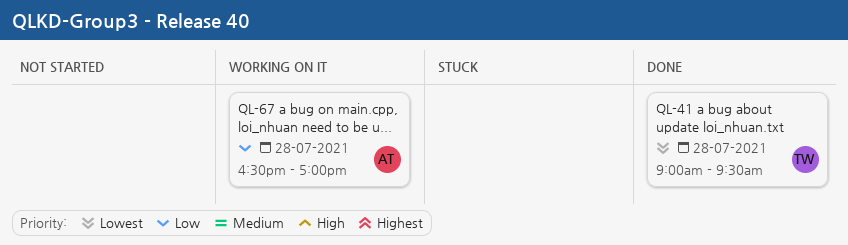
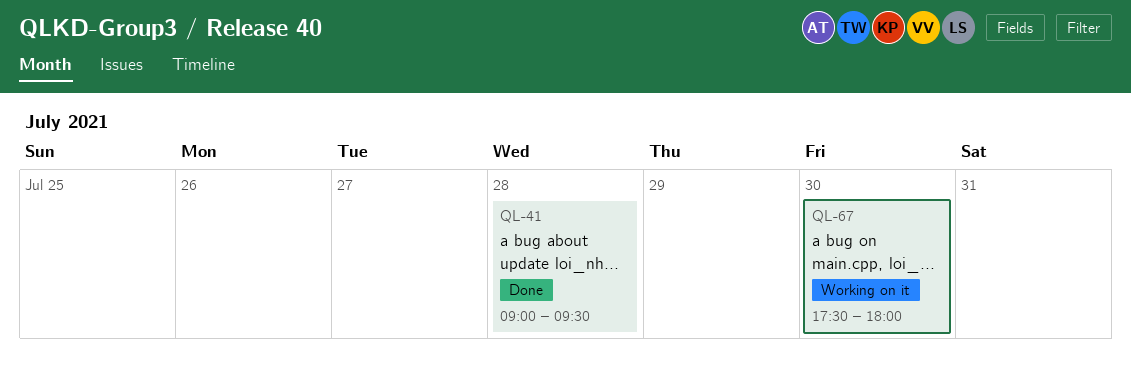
QL-67, day: Jul 28 -> Jul 30
QL-67, begins: 16:30 -> 17:30
QL-67, ends: 17:00 -> 18:00

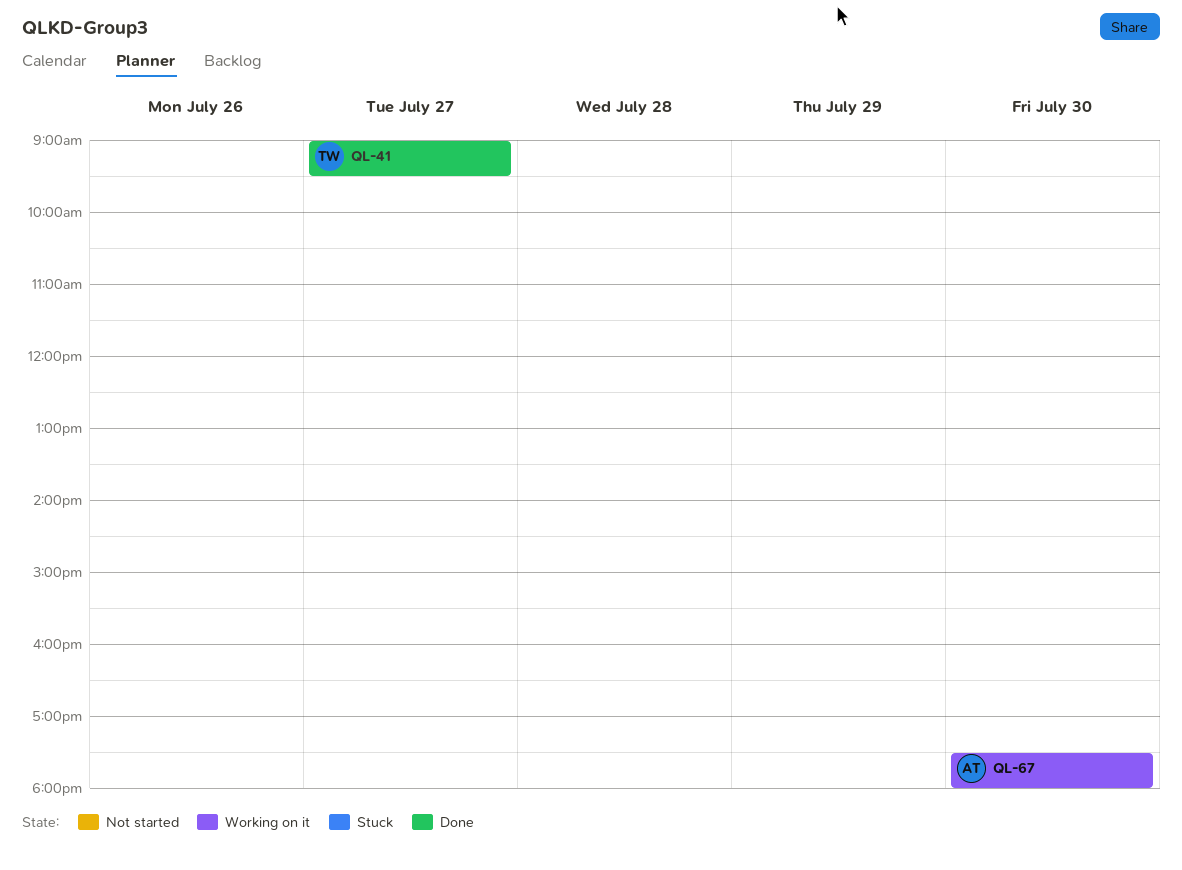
QL-41, day: Jul 28 -> Jul 27

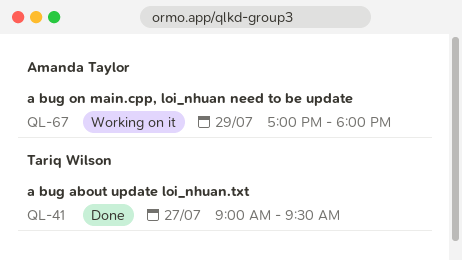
QL-67, day: Jul 30 -> Jul 29
QL-67, begins: 17:30 -> 17:00

